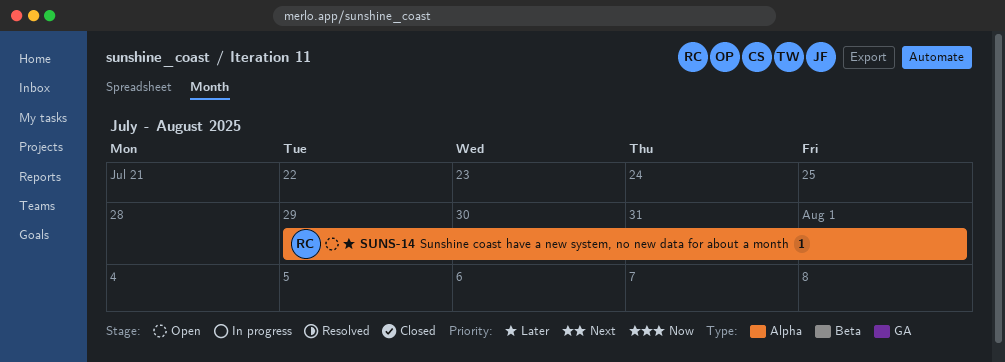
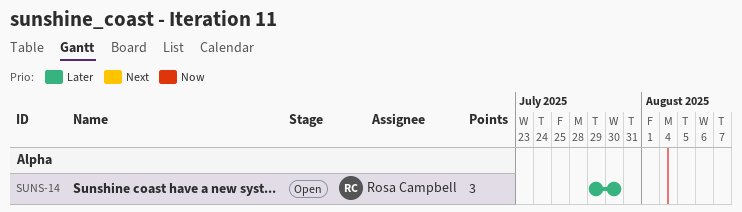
SUNS-14, estimate: 1 -> 3
SUNS-14, due: Aug 1 -> Jul 30

